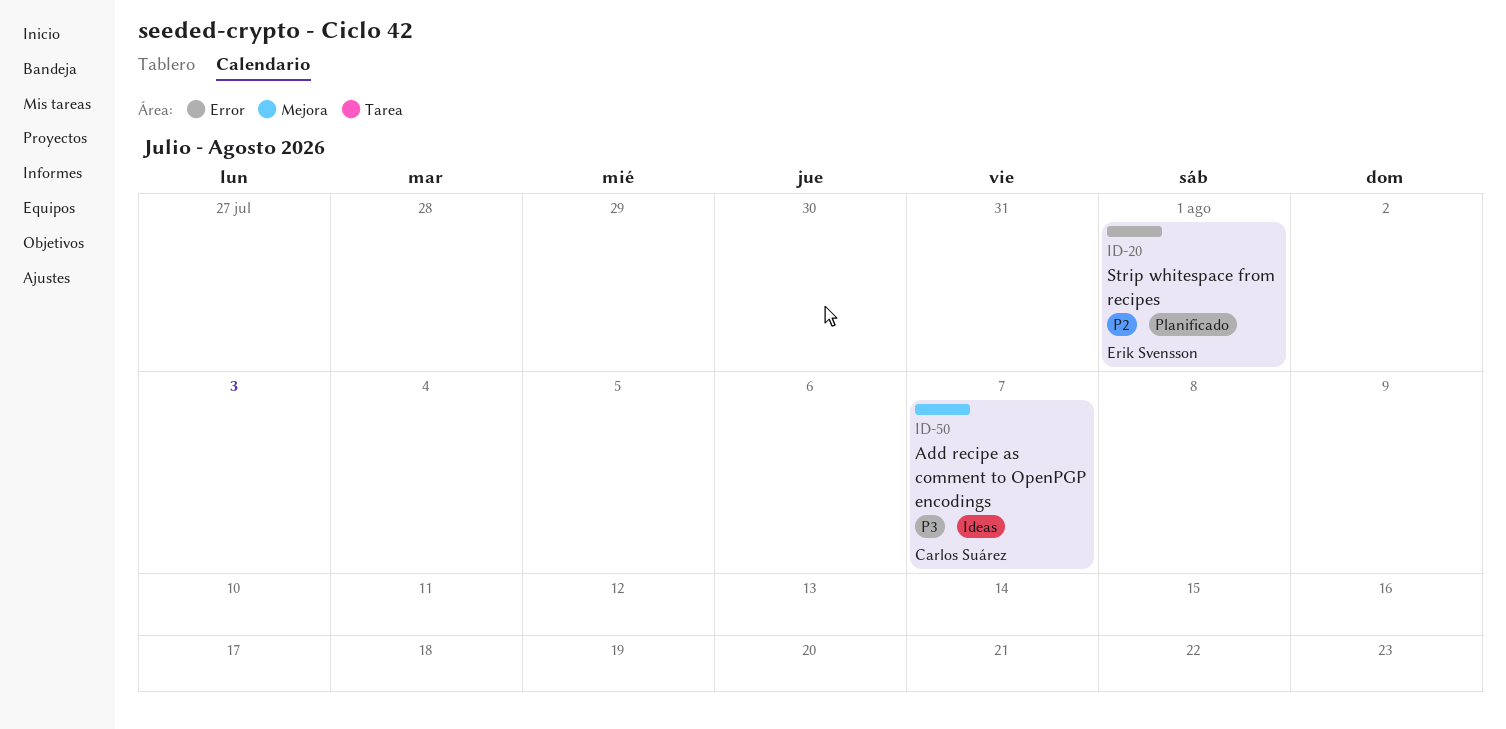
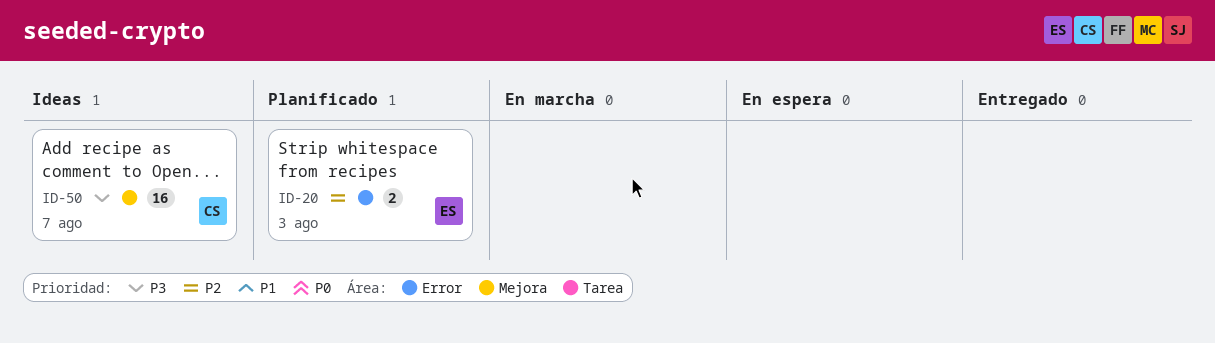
ID-20, due: Aug 1 -> Aug 3

